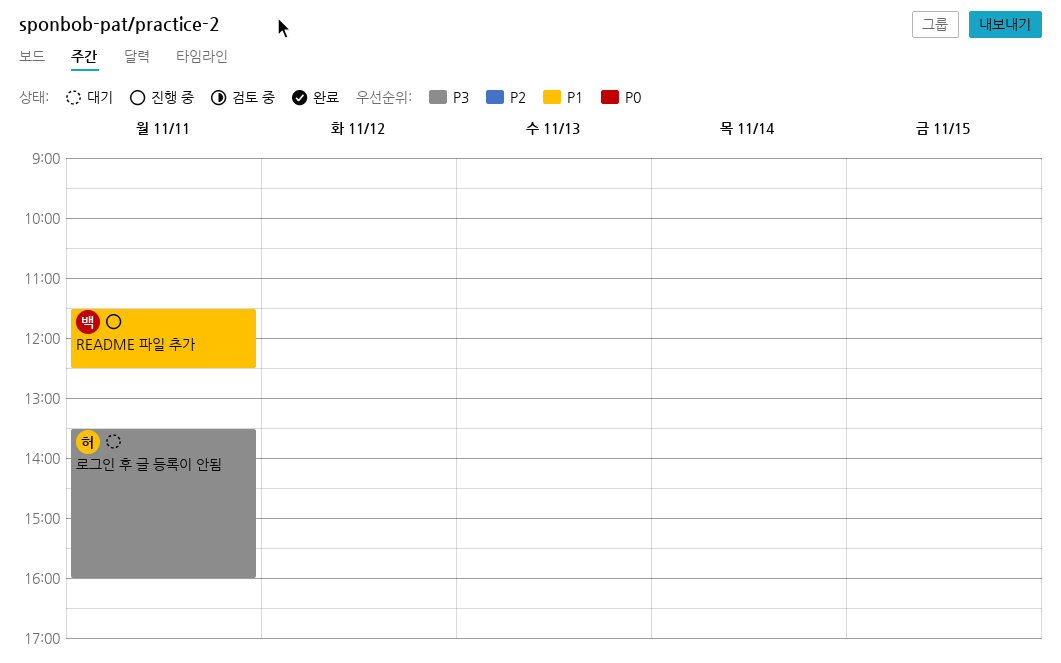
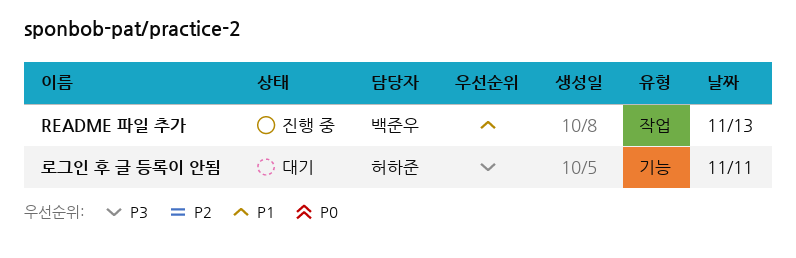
README 파일 추가, day: Nov 11 -> Nov 13

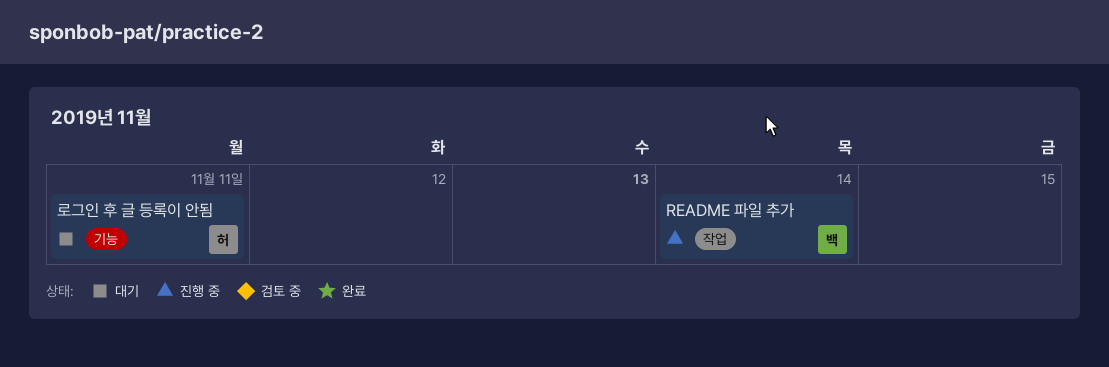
README 파일 추가, day: Nov 13 -> Nov 14

